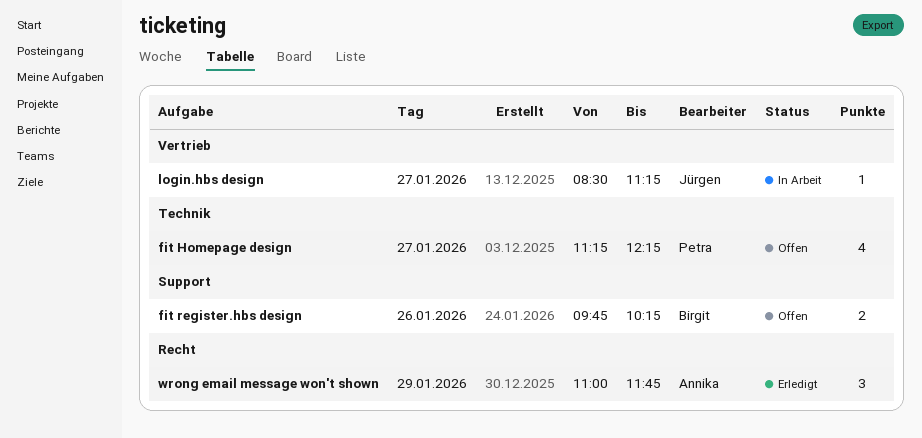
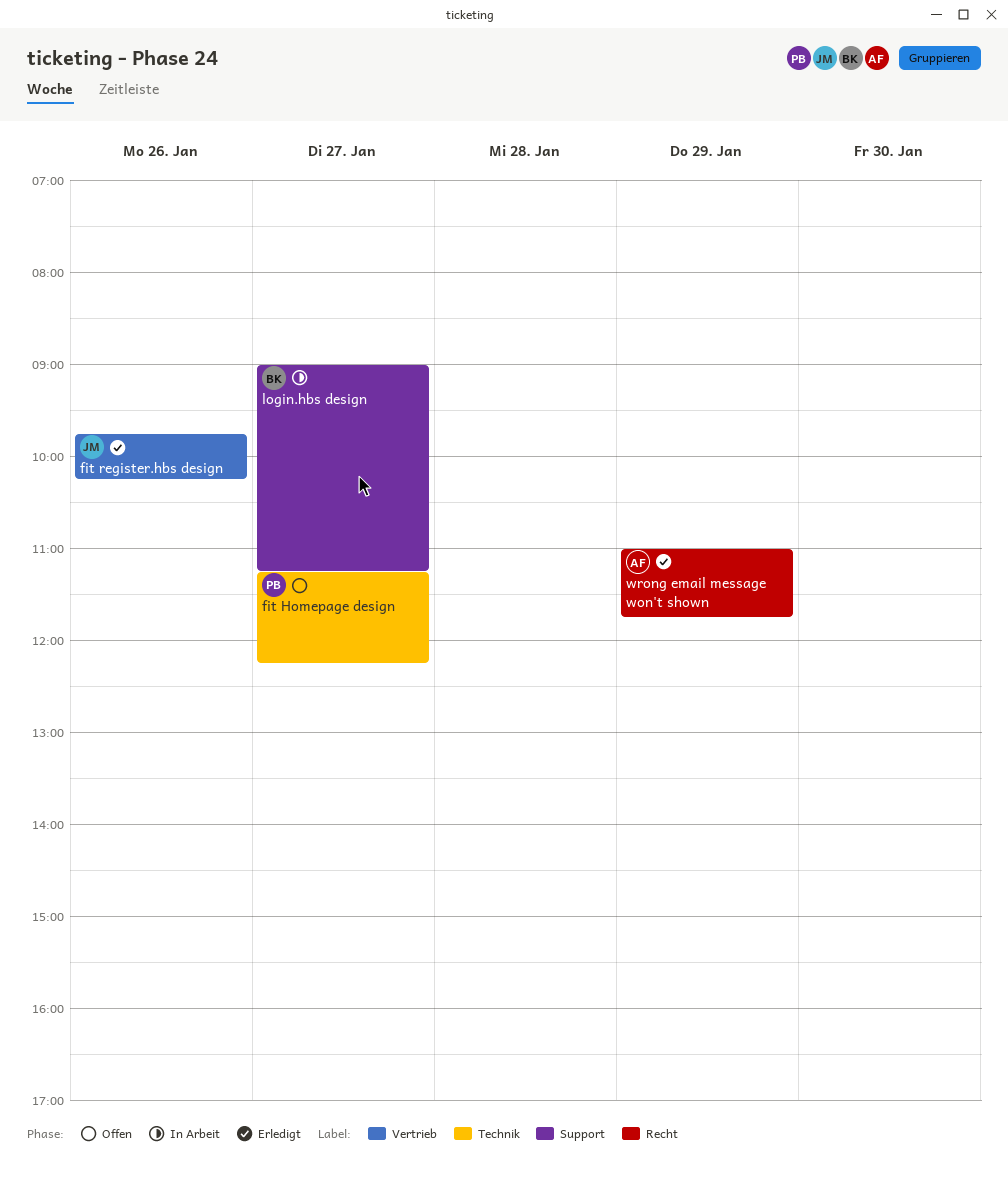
fit register.hbs design, status: Offen -> Erledigt
fit register.hbs design, owner: Birgit -> Jürgen
fit register.hbs design, label: Support -> Vertrieb
login.hbs design, owner: Jürgen -> Birgit
login.hbs design, label: Vertrieb -> Support
login.hbs design, begins: 08:30 -> 09:00

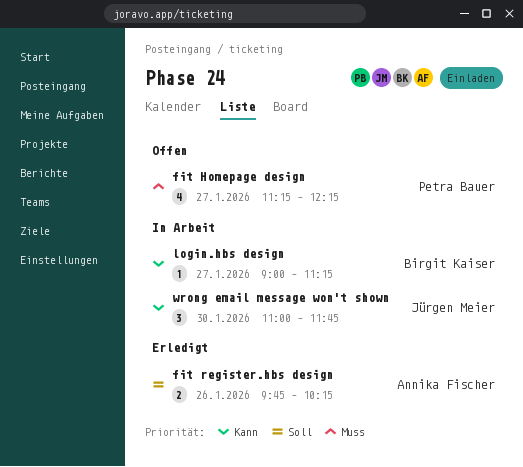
fit register.hbs design, owner: Jürgen Meier -> Annika Fischer
wrong email message won't shown, status: Erledigt -> In Arbeit
wrong email message won't shown, owner: Annika Fischer -> Jürgen Meier
wrong email message won't shown, day: Jan 29 -> Jan 30

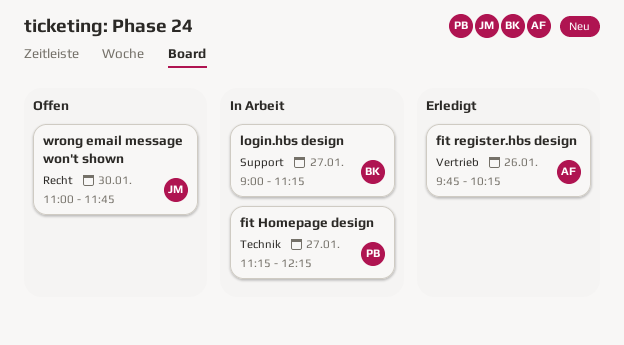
fit Homepage design, status: Offen -> In Arbeit
wrong email message won't shown, status: In Arbeit -> Offen

